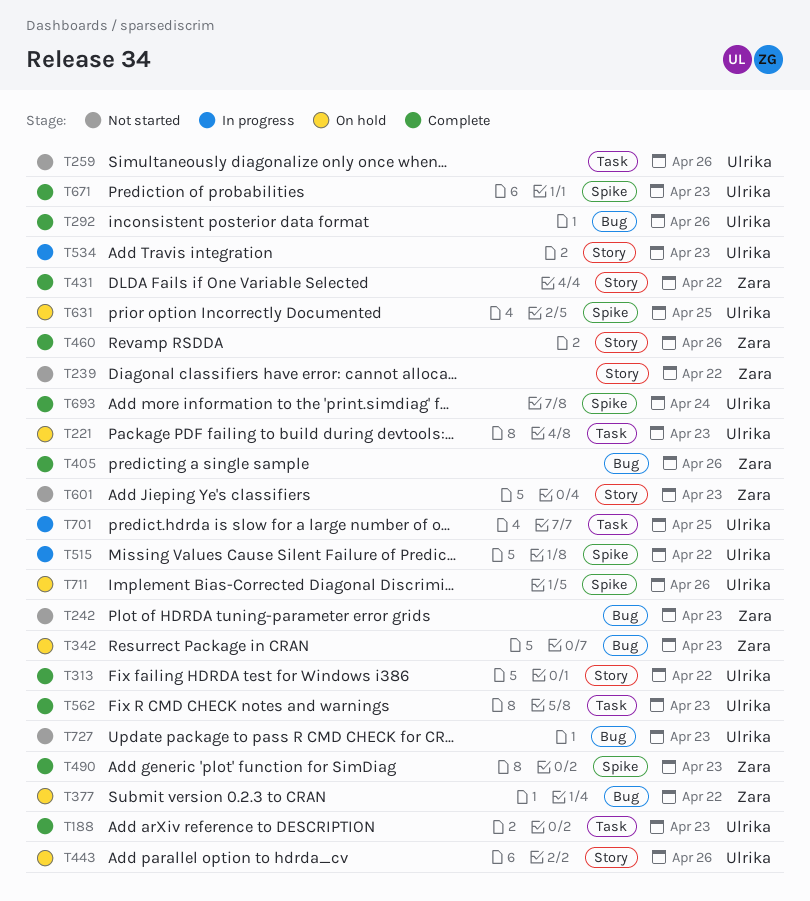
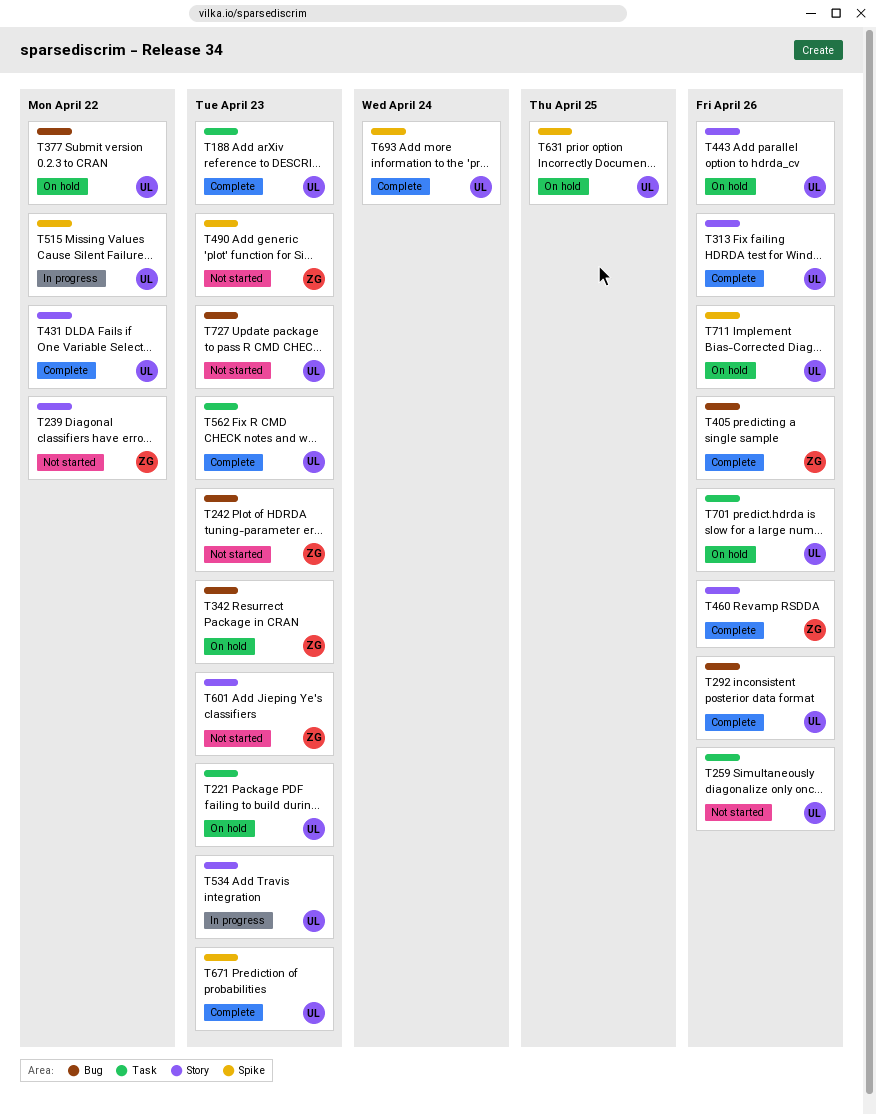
T313, due: Apr 22 -> Apr 26
T377, owner: Zara -> Ulrika
T431, owner: Zara -> Ulrika
T490, status: Complete -> Not started
T701, status: In progress -> On hold
T701, due: Apr 25 -> Apr 26

